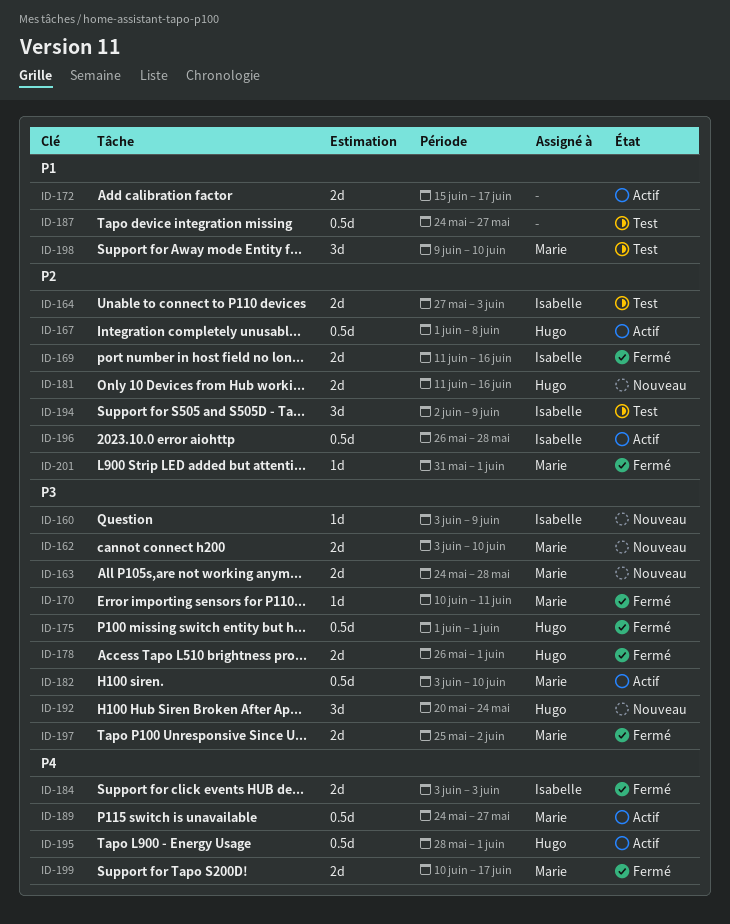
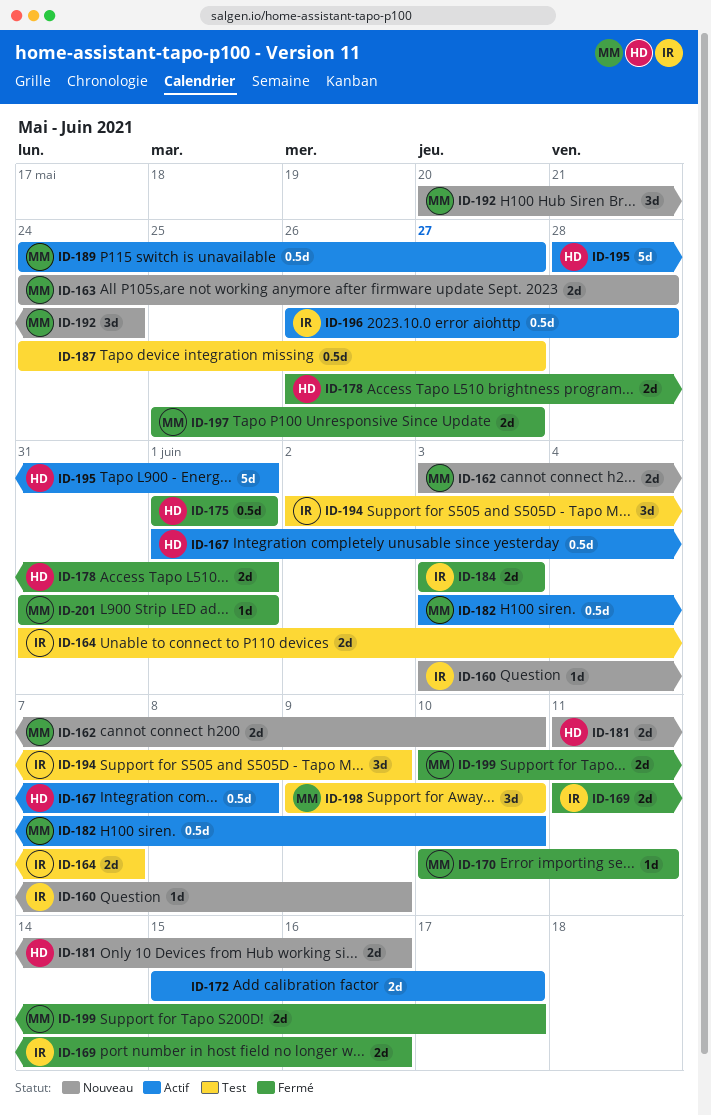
ID-164, start: May 27 -> May 31
ID-164, due: Jun 3 -> Jun 7
ID-192, owner: Hugo -> Marie
ID-195, estimate: 0.5d -> 5d
ID-197, due: Jun 2 -> May 27

